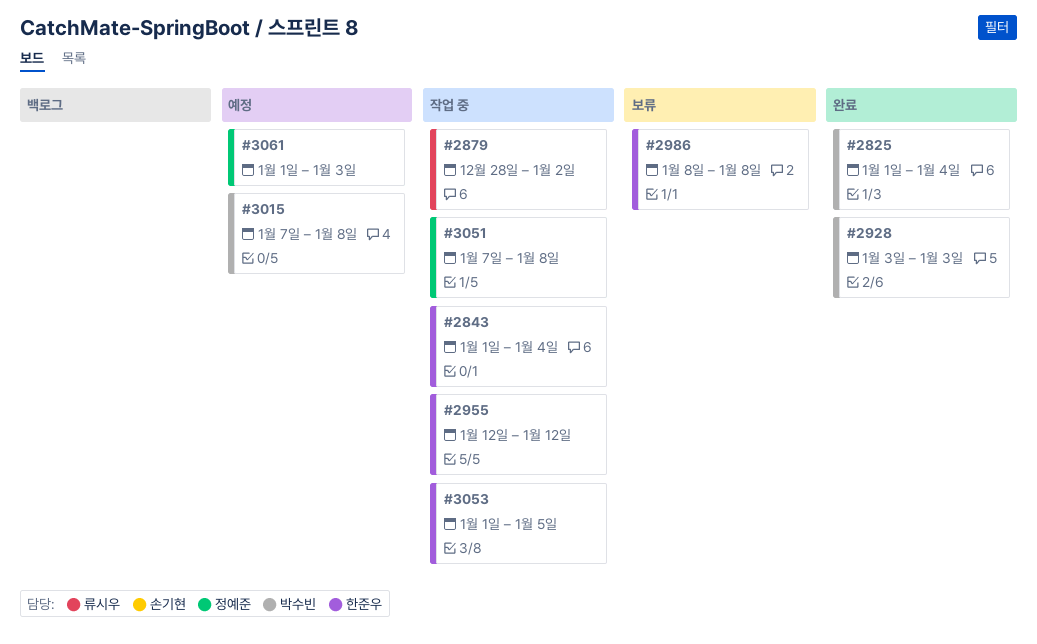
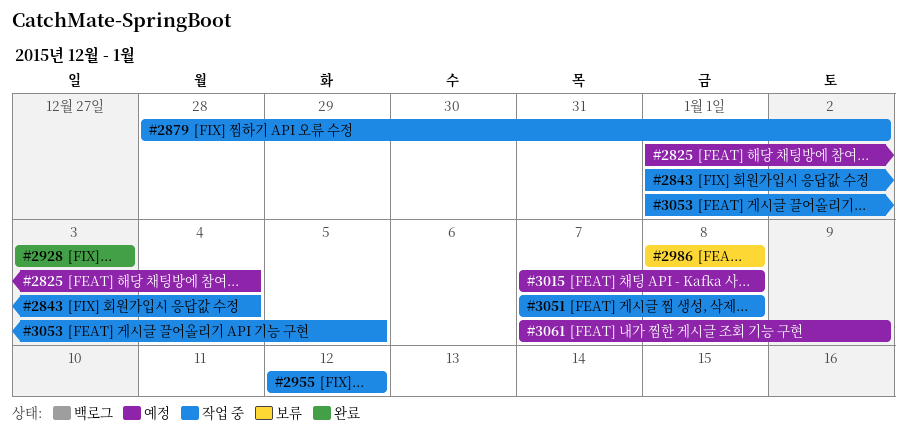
#2825, status: 완료 -> 예정
#3061, start: Jan 1 -> Jan 7
#3061, due: Jan 3 -> Jan 9

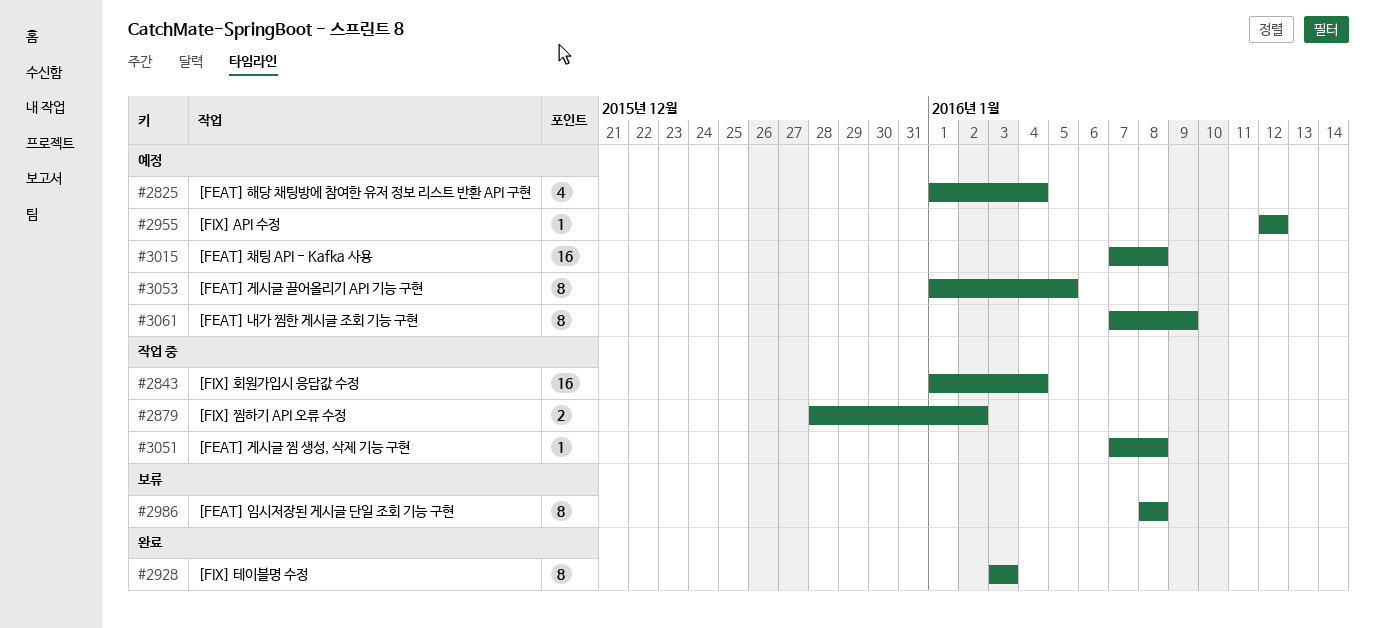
#2955, status: 작업 중 -> 예정
#3053, status: 작업 중 -> 예정

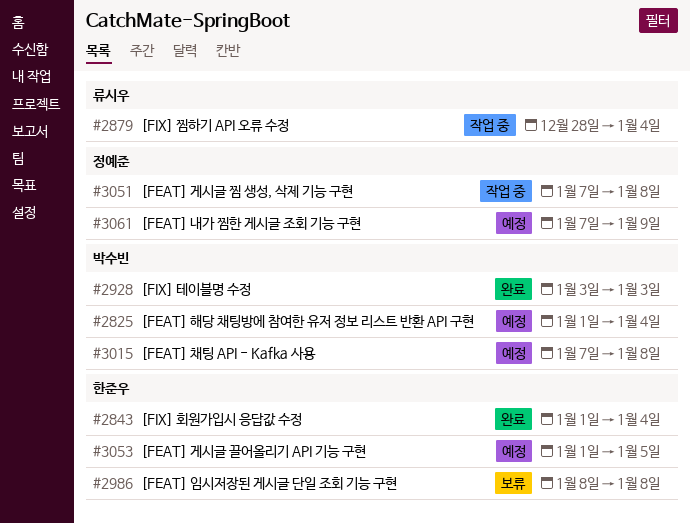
#2843, status: 작업 중 -> 완료
#2879, due: Jan 2 -> Jan 4
#2955: present -> none

